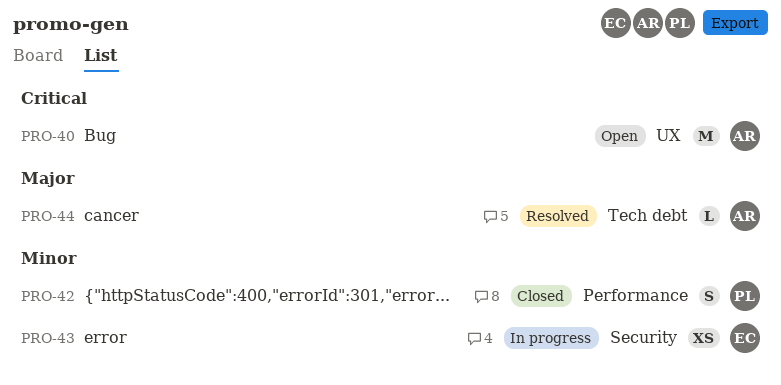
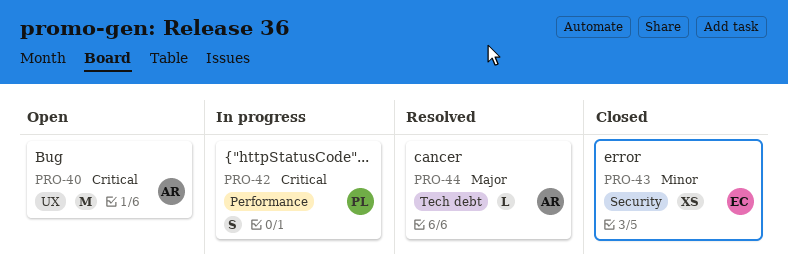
PRO-42, status: Closed -> In progress
PRO-42, priority: Minor -> Critical
PRO-43, status: In progress -> Closed

